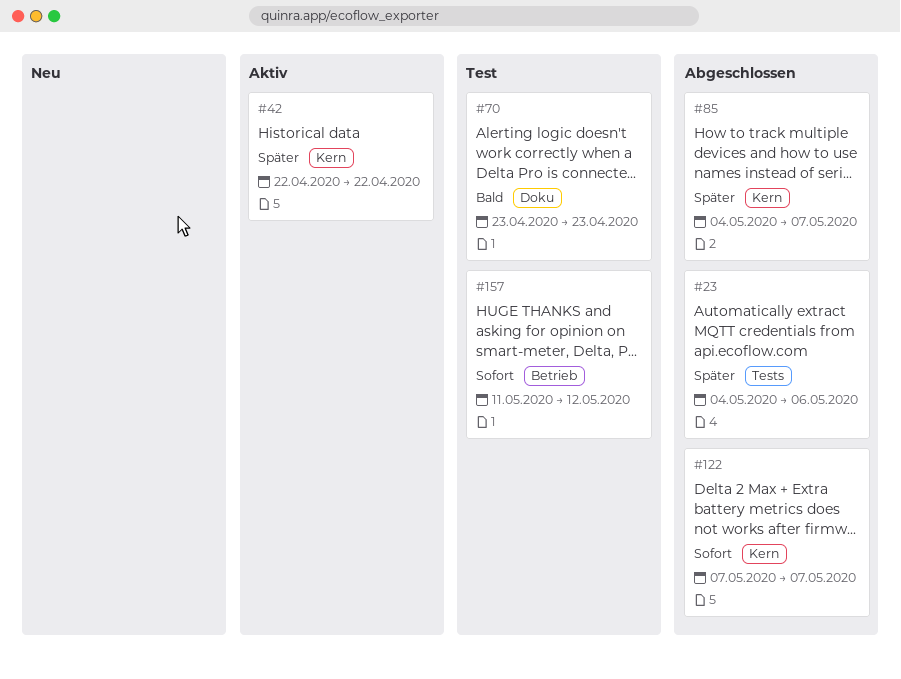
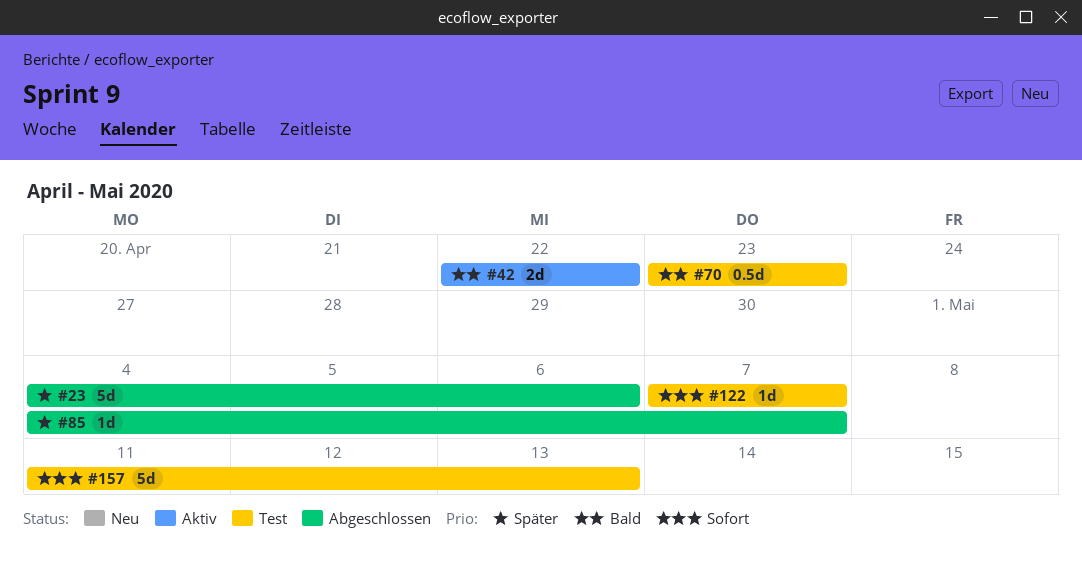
#42, priority: Später -> Bald
#122, status: Abgeschlossen -> Test
#157, due: May 12 -> May 13

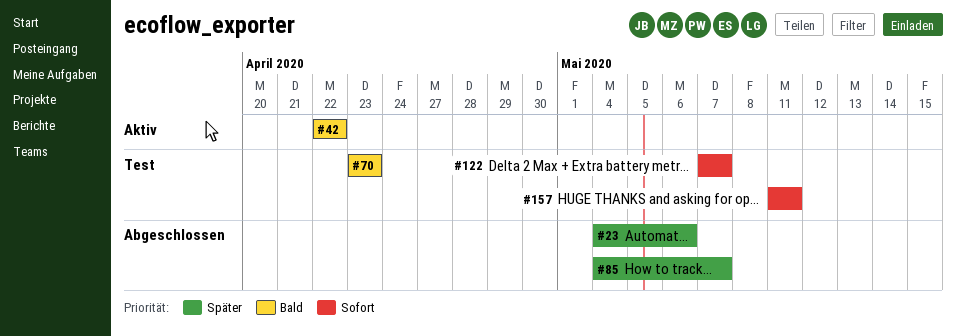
#157, due: May 13 -> May 11

